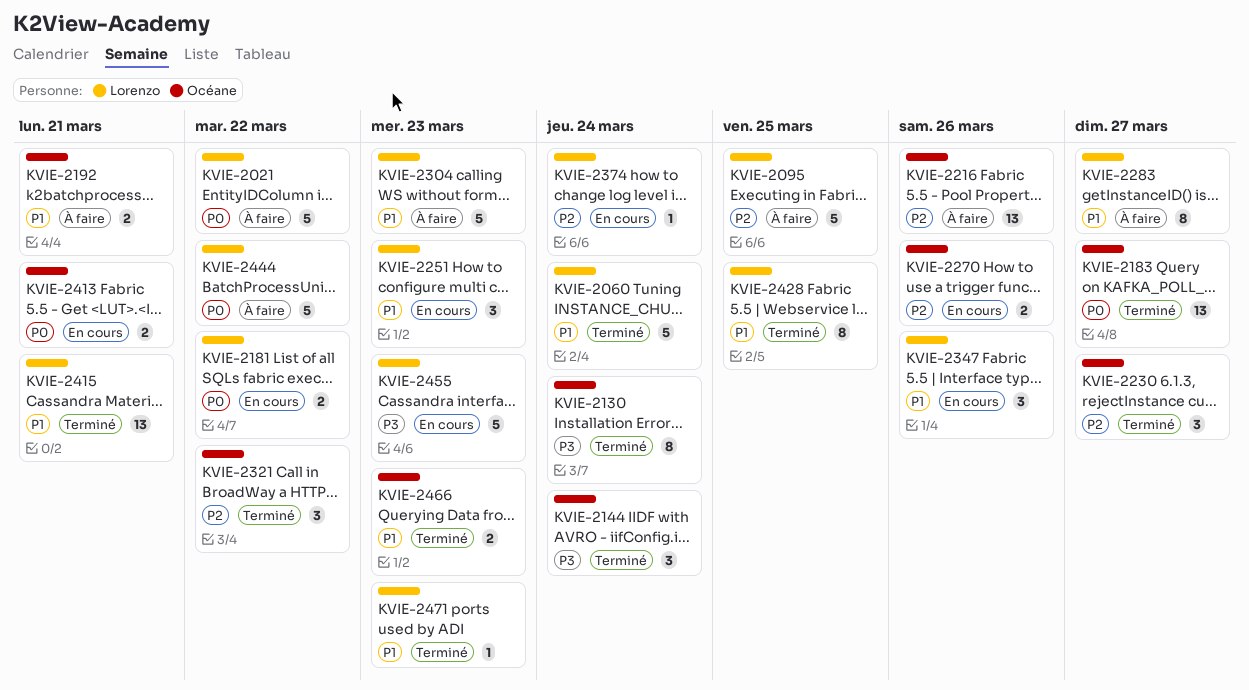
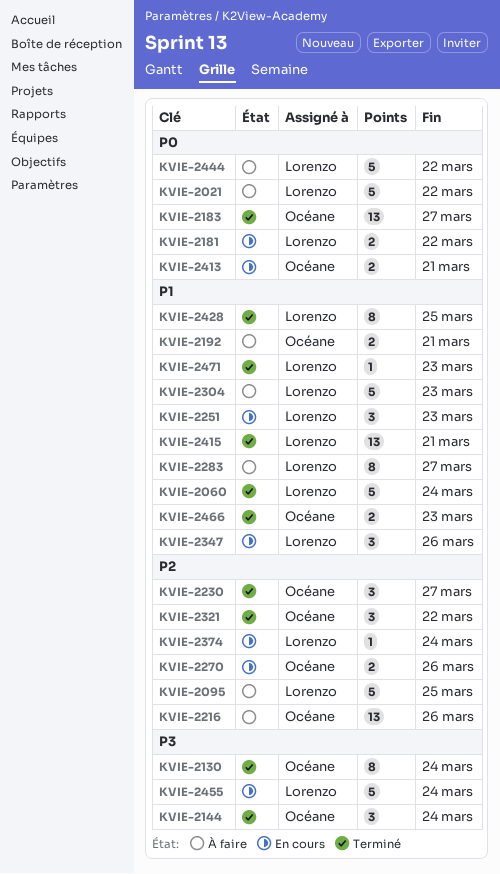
KVIE-2455, due: Mar 23 -> Mar 24

